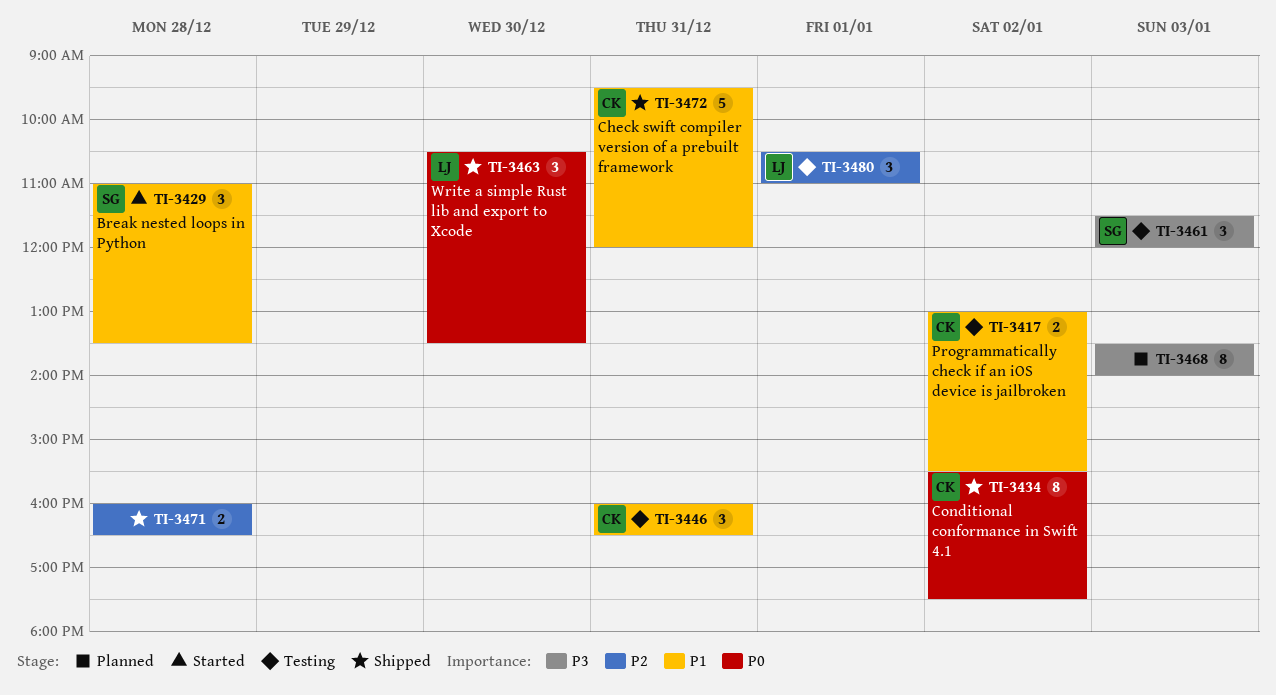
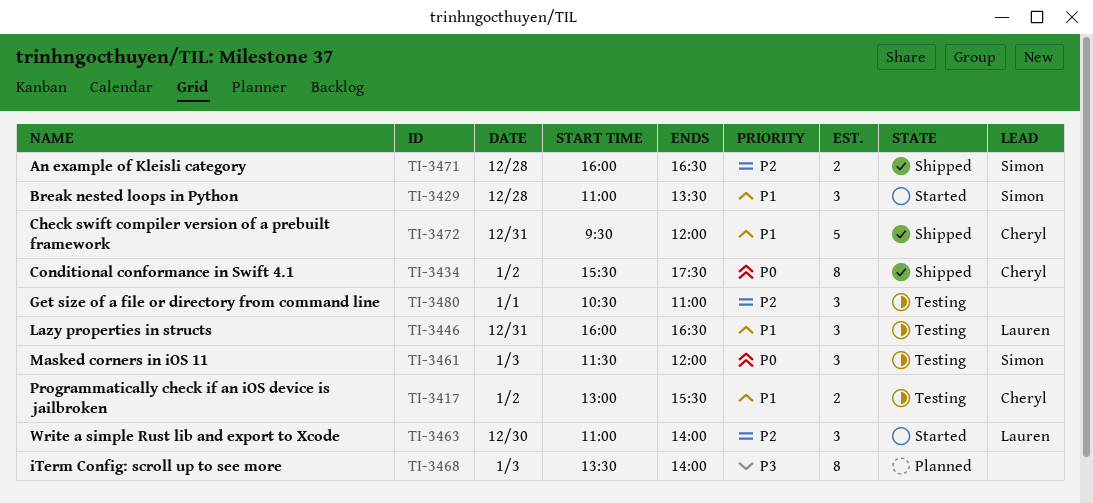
TI-3446, owner: Cheryl -> Lauren
TI-3461, priority: P3 -> P0
TI-3463, status: Shipped -> Started
TI-3463, priority: P0 -> P2
TI-3463, begins: 10:30 -> 11:00
TI-3463, ends: 13:30 -> 14:00
TI-3471, owner: none -> Simon
TI-3480, owner: Lauren -> none

